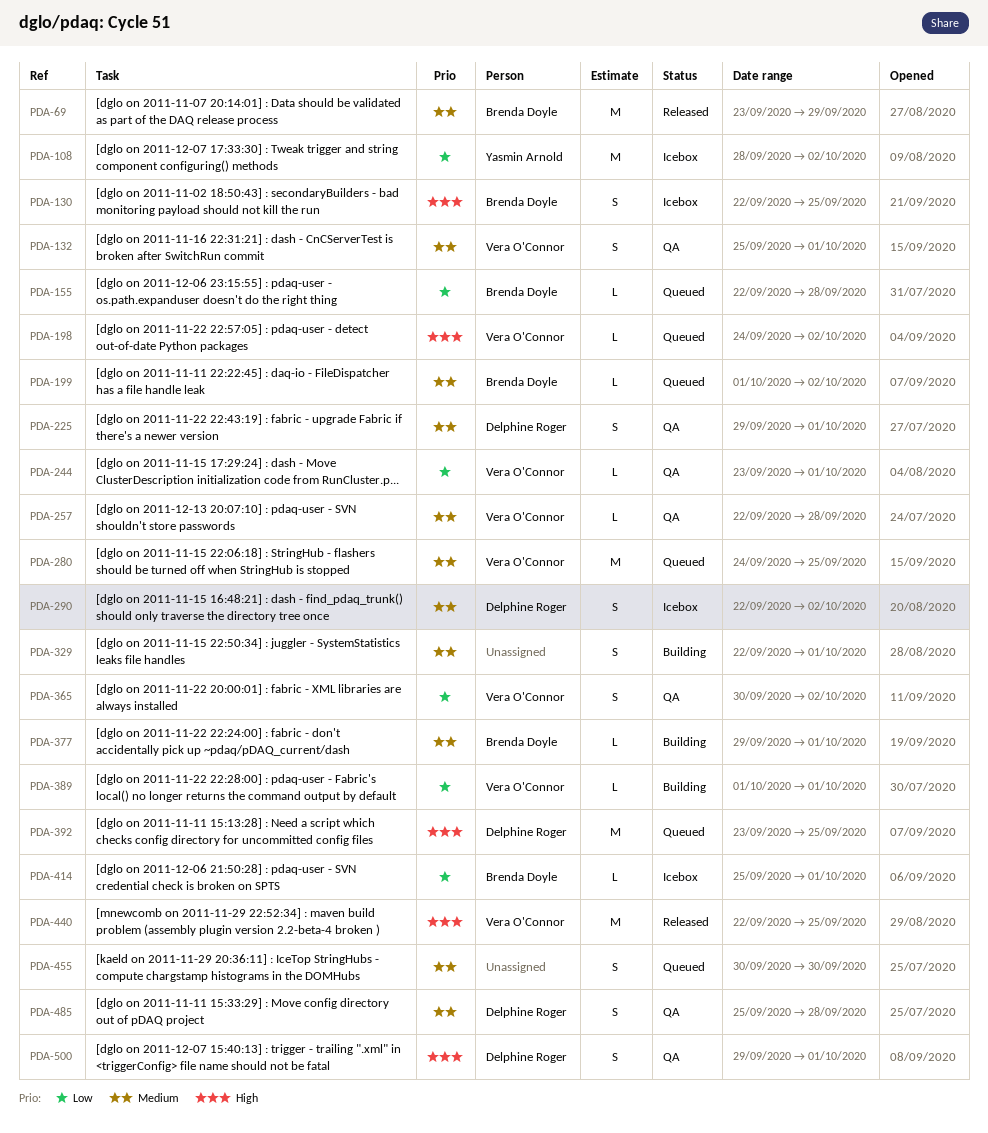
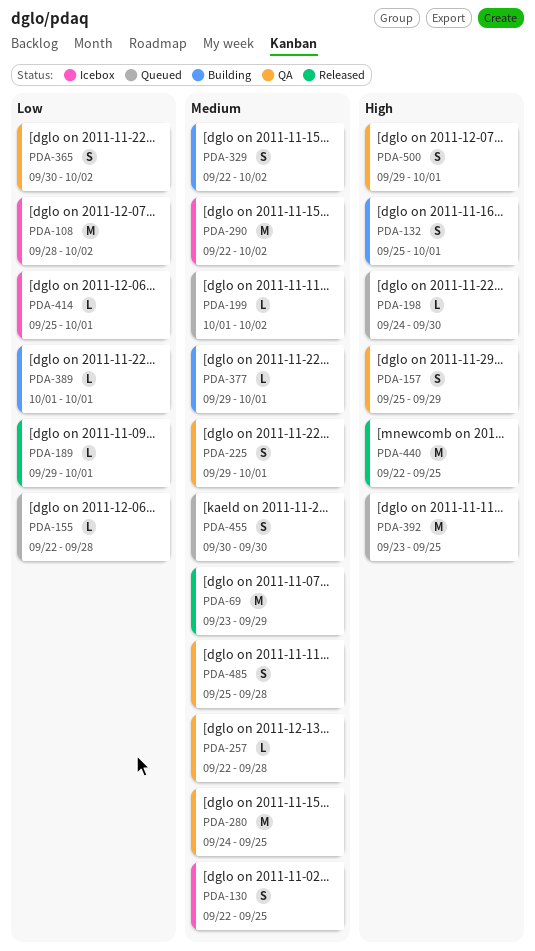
PDA-130, priority: High -> Medium
PDA-132, status: QA -> Building
PDA-132, priority: Medium -> High
PDA-157: none -> present
PDA-189: none -> present
PDA-198, due: Oct 2 -> Sep 30
PDA-244: present -> none
PDA-280, status: Queued -> QA
PDA-290, estimate: S -> M
PDA-329, due: Oct 1 -> Oct 2

